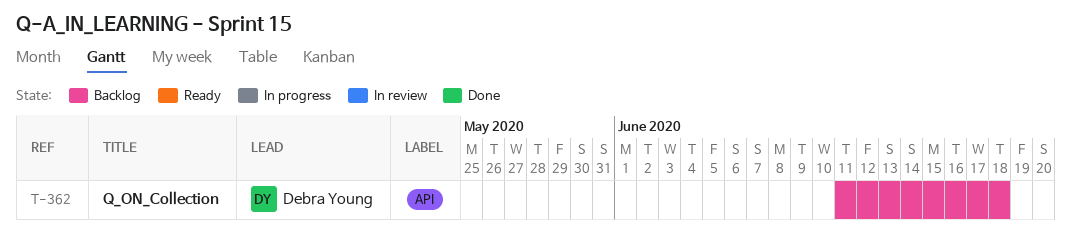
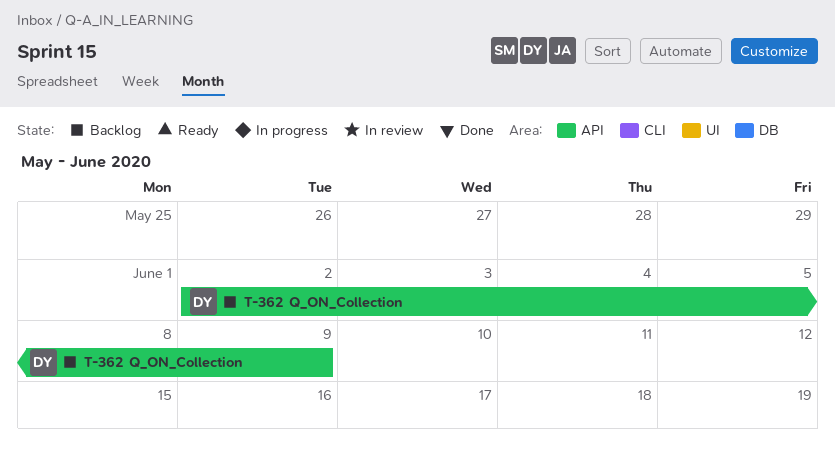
T-362, start: Jun 11 -> Jun 2
T-362, due: Jun 18 -> Jun 9

